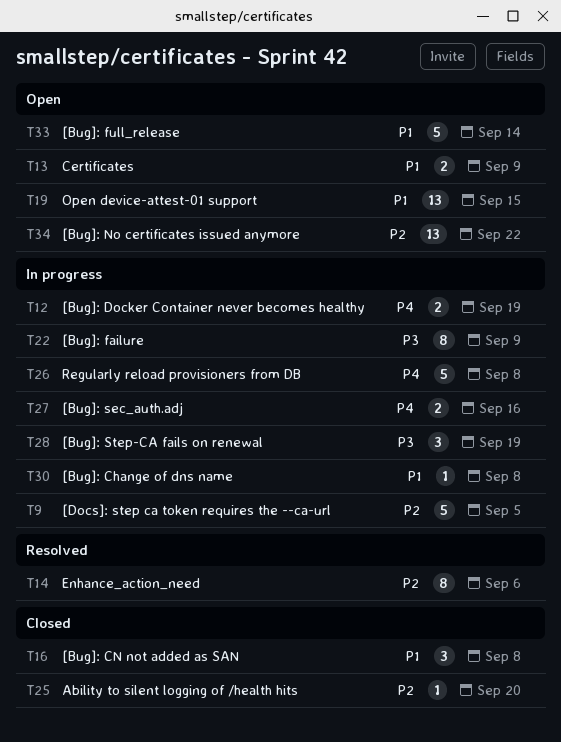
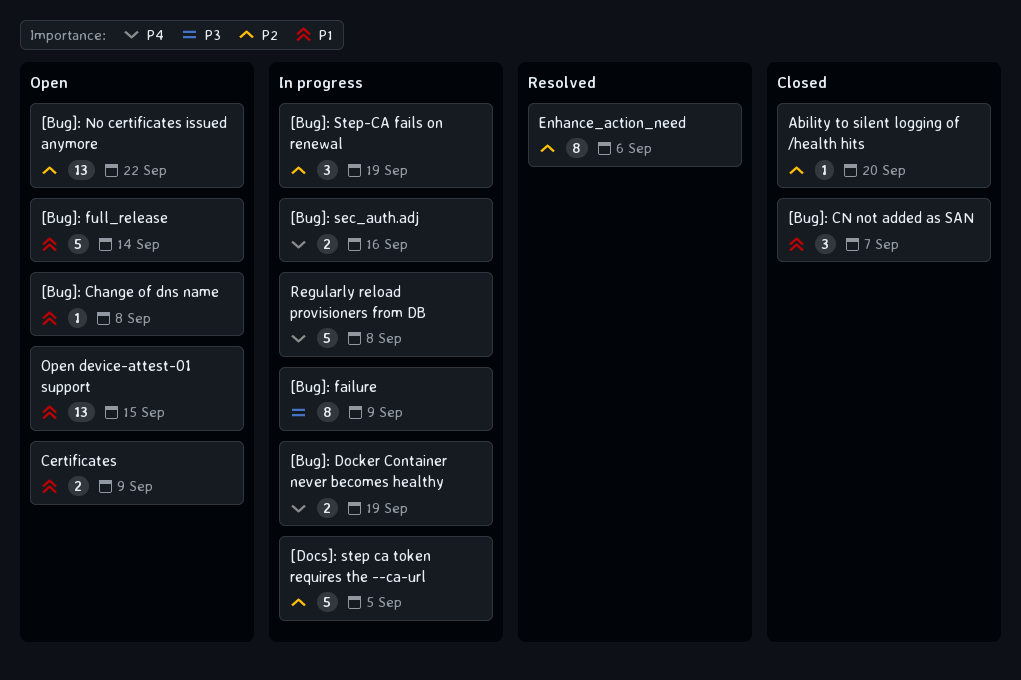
[Bug]: Change of dns name, status: In progress -> Open
[Bug]: CN not added as SAN, due: Sep 8 -> Sep 7
[Bug]: Step-CA fails on renewal, priority: P3 -> P2

